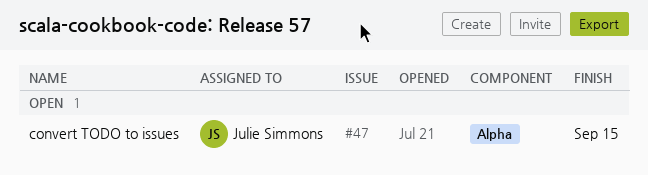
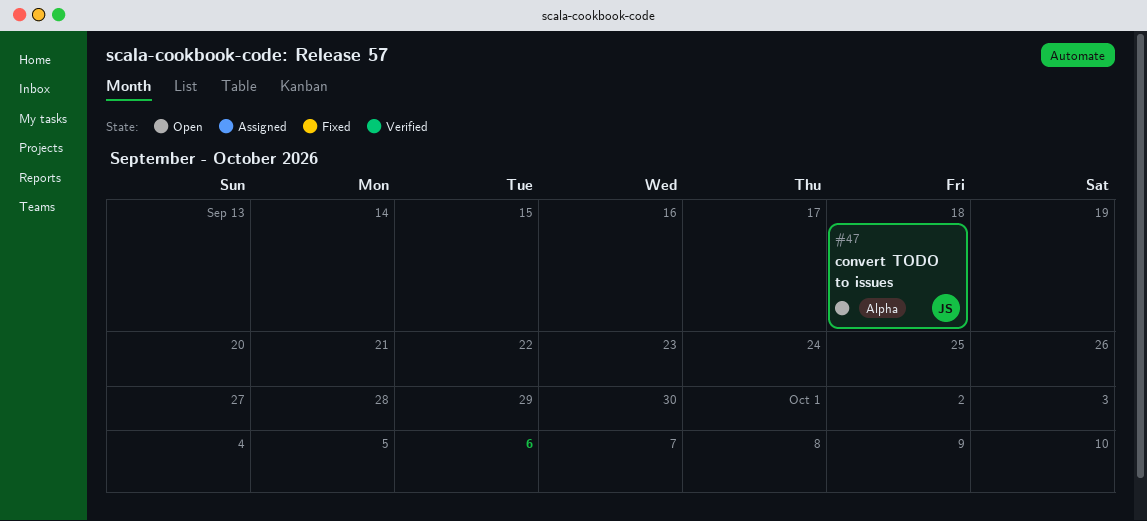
#47, due: Sep 15 -> Sep 18

